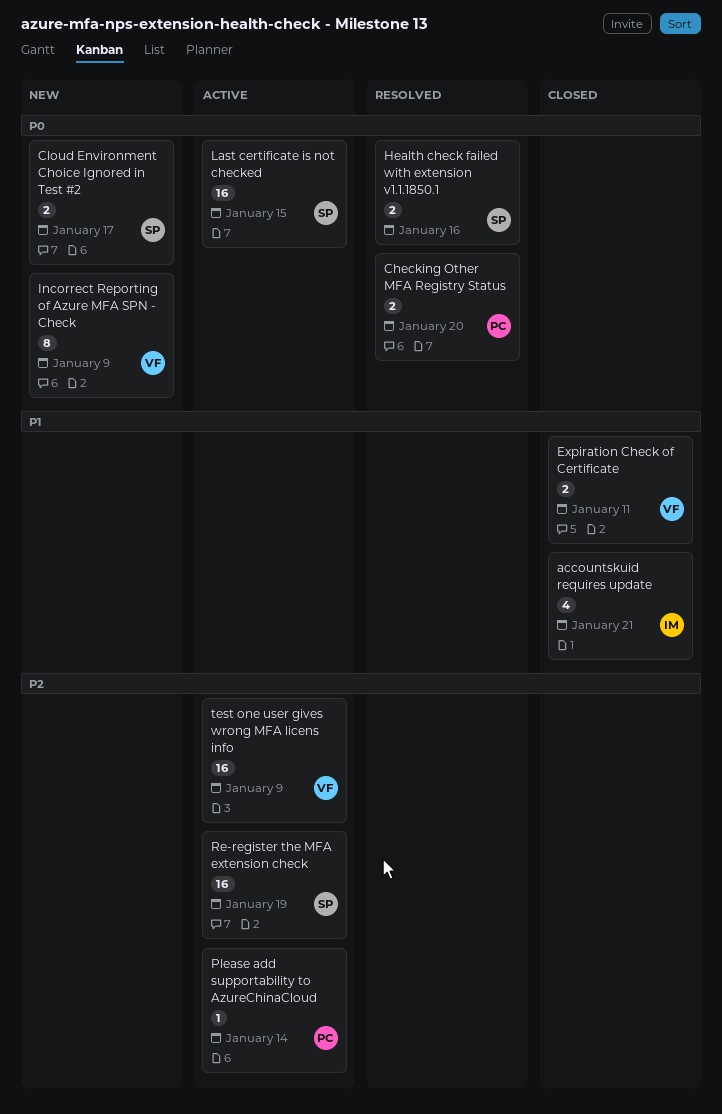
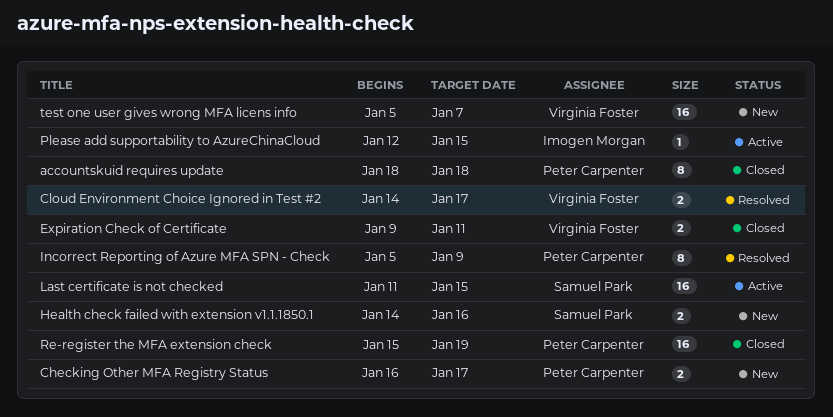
accountskuid requires update, owner: Imogen Morgan -> Peter Carpenter
accountskuid requires update, estimate: 4 -> 8
accountskuid requires update, due: Jan 21 -> Jan 18
Checking Other MFA Registry Status, status: Resolved -> New
Checking Other MFA Registry Status, due: Jan 20 -> Jan 17
Cloud Environment Choice Ignored in Test #2, status: New -> Resolved
Cloud Environment Choice Ignored in Test #2, owner: Samuel Park -> Virginia Foster
Health check failed with extension v1.1.1850.1, status: Resolved -> New
Incorrect Reporting of Azure MFA SPN - Check, status: New -> Resolved
Incorrect Reporting of Azure MFA SPN - Check, owner: Virginia Foster -> Peter Carpenter
Please add supportability to AzureChinaCloud, owner: Peter Carpenter -> Imogen Morgan
Please add supportability to AzureChinaCloud, due: Jan 14 -> Jan 15
Re-register the MFA extension check, status: Active -> Closed
Re-register the MFA extension check, owner: Samuel Park -> Peter Carpenter
test one user gives wrong MFA licens info, status: Active -> New
test one user gives wrong MFA licens info, due: Jan 9 -> Jan 7

